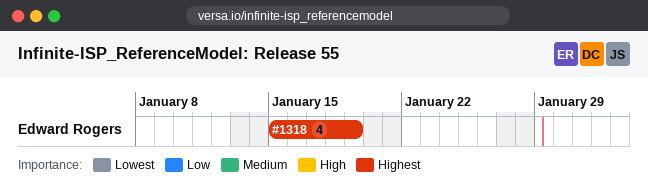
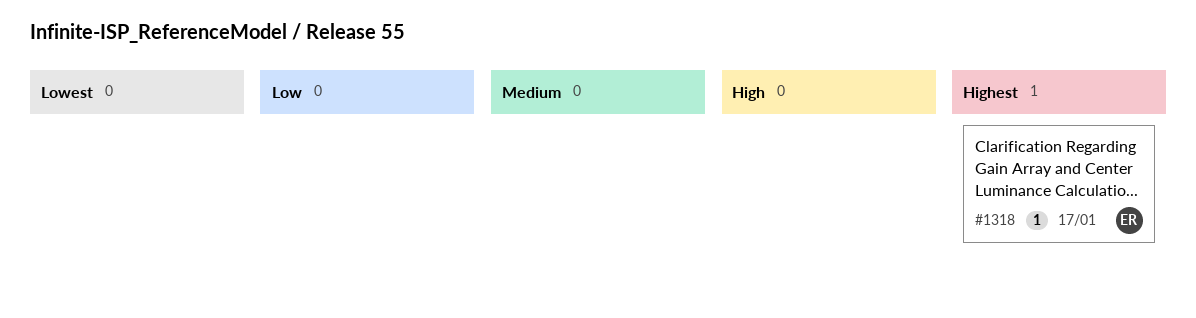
#1318, estimate: 4 -> 1
#1318, due: Jan 19 -> Jan 17

